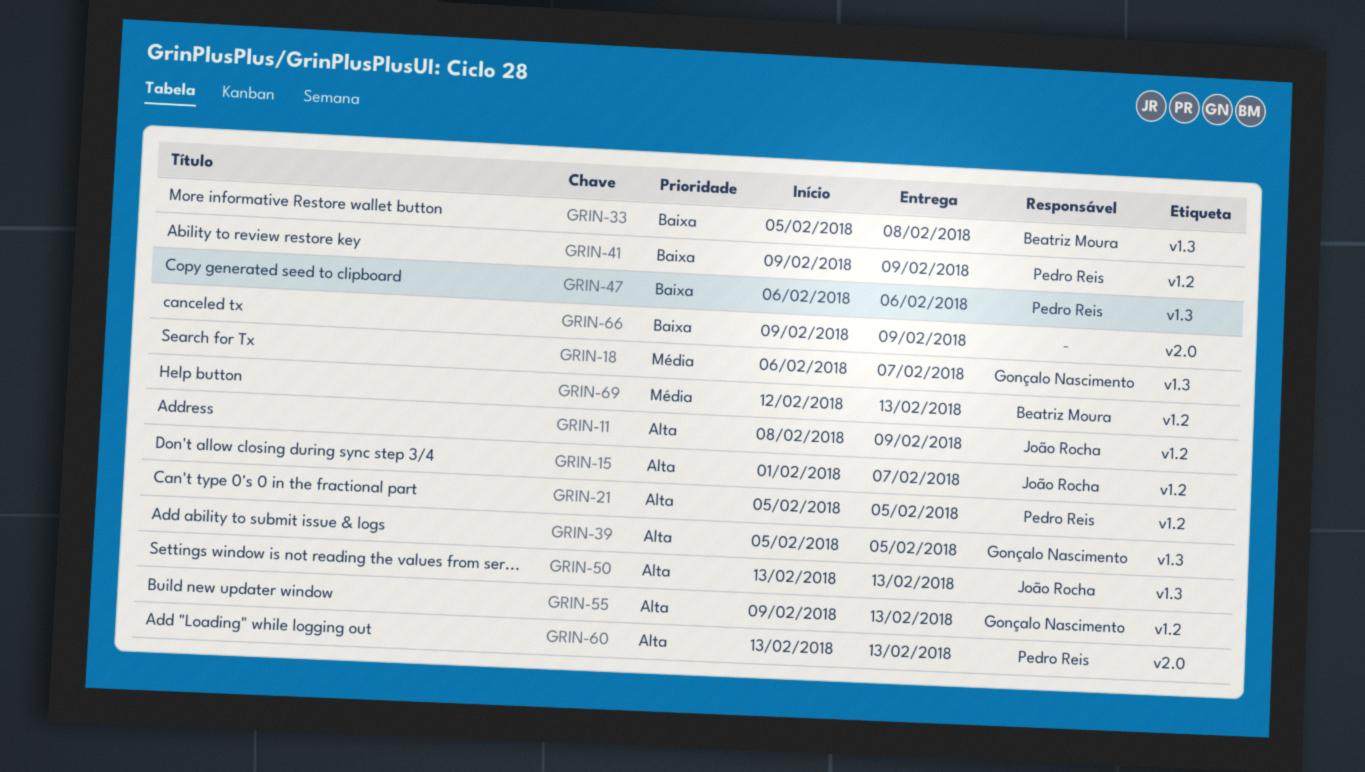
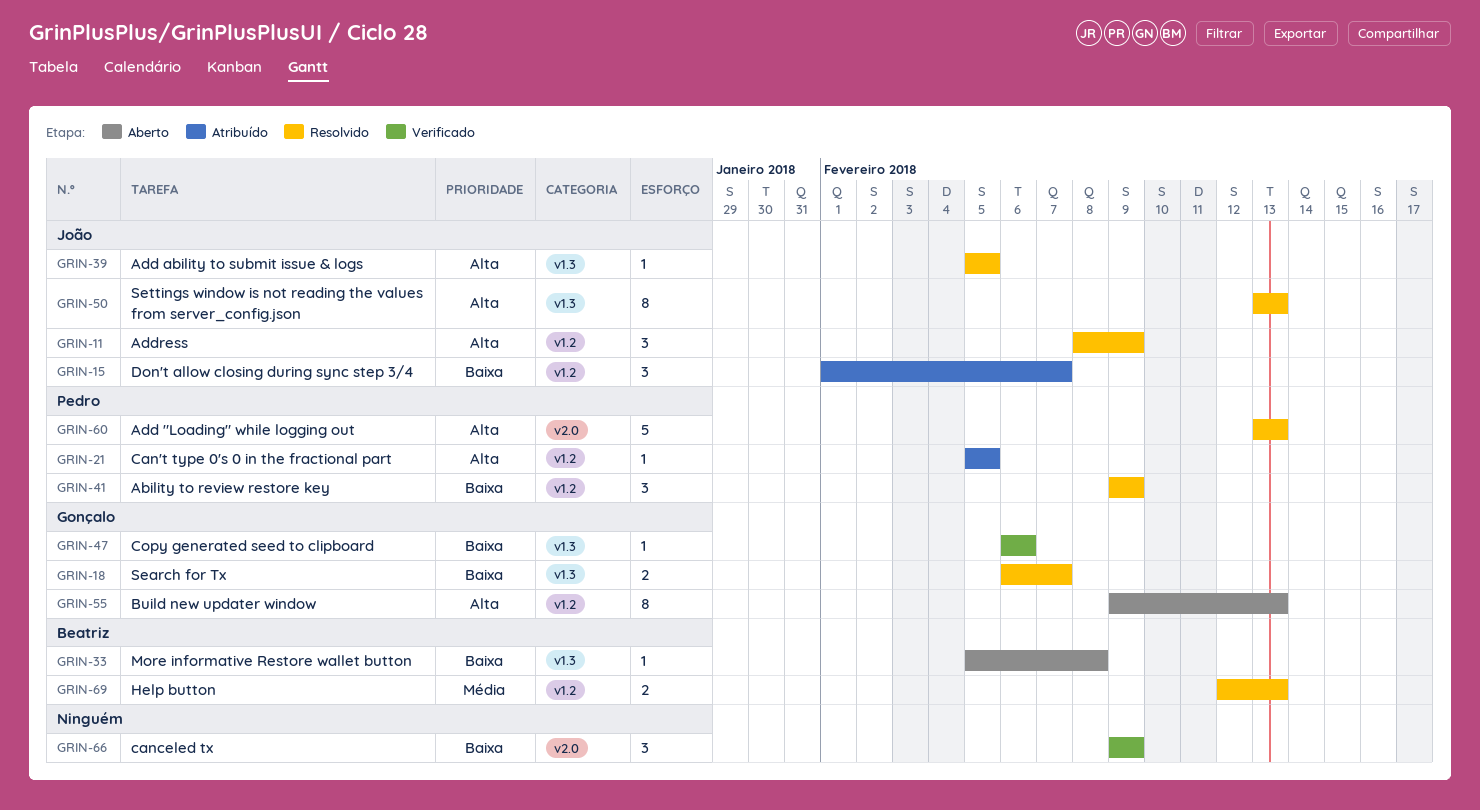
GRIN-15, priority: Alta -> Baixa
GRIN-18, priority: Média -> Baixa
GRIN-39, owner: Gonçalo Nascimento -> João Rocha
GRIN-47, owner: Pedro Reis -> Gonçalo Nascimento

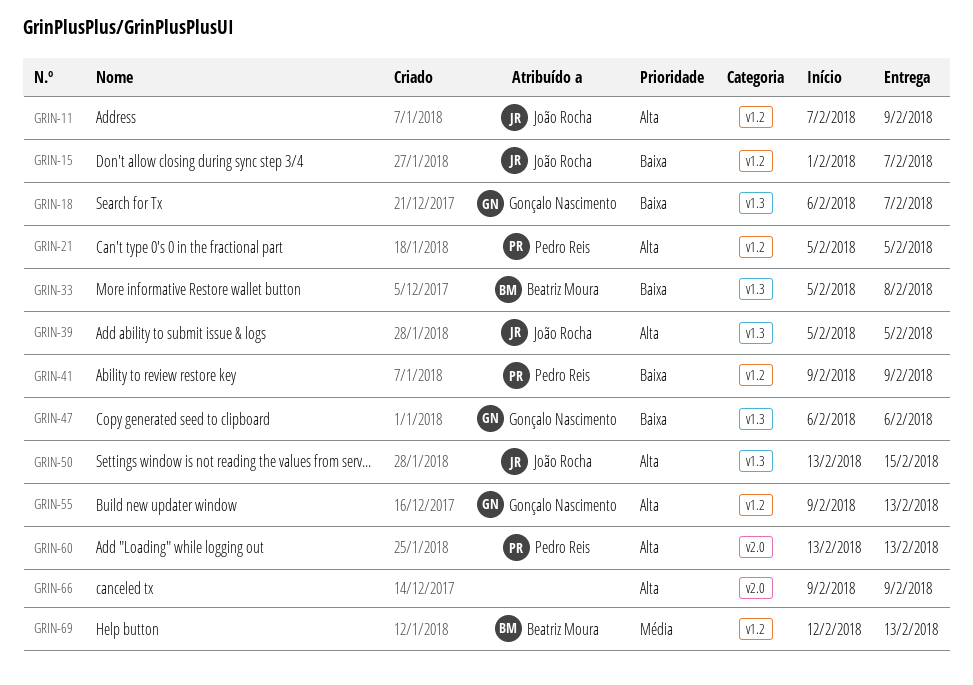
GRIN-11, start: Feb 8 -> Feb 7
GRIN-50, due: Feb 13 -> Feb 15
GRIN-66, priority: Baixa -> Alta

